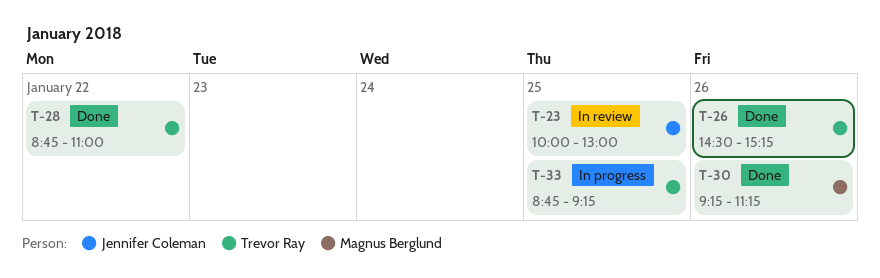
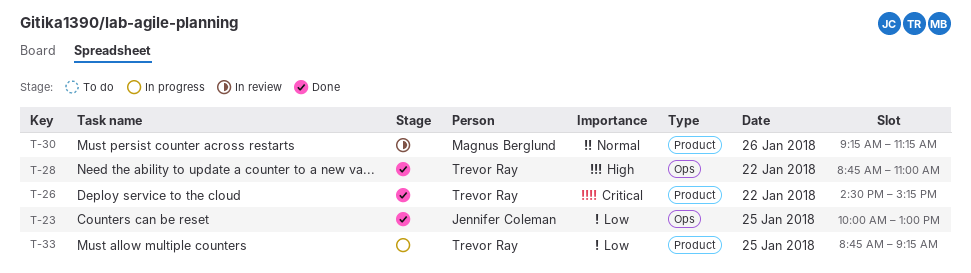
T-23, status: In review -> Done
T-26, day: Jan 26 -> Jan 22
T-30, status: Done -> In review

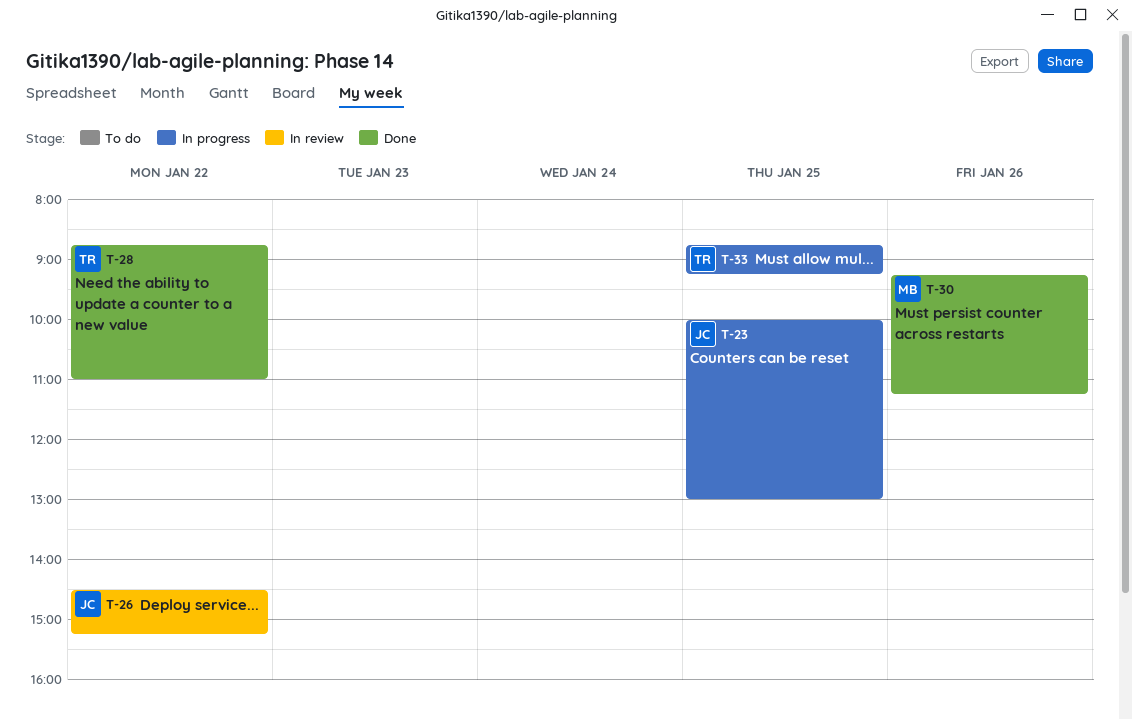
T-23, status: Done -> In progress
T-26, status: Done -> In review
T-26, owner: Trevor Ray -> Jennifer Coleman
T-30, status: In review -> Done

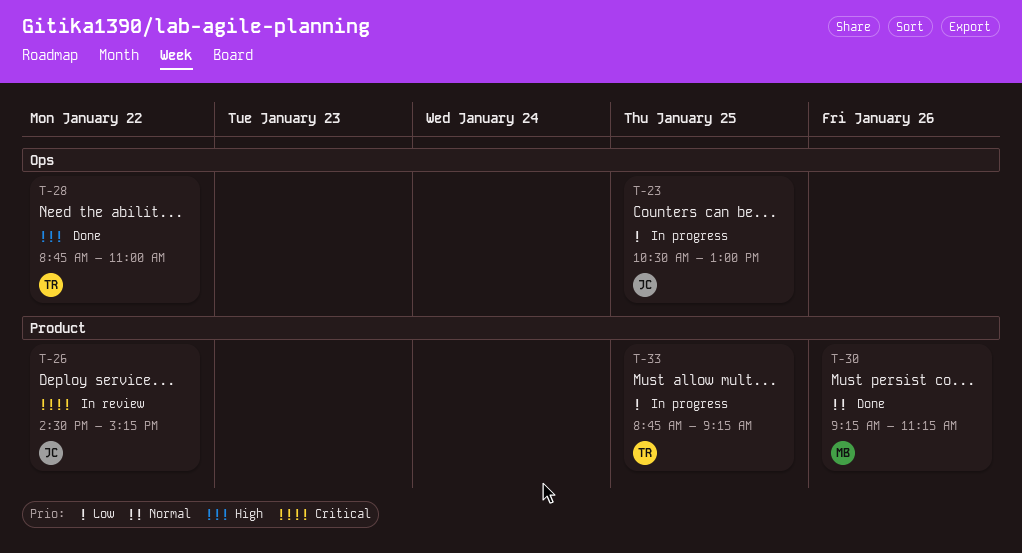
T-23, begins: 10:00 -> 10:30

